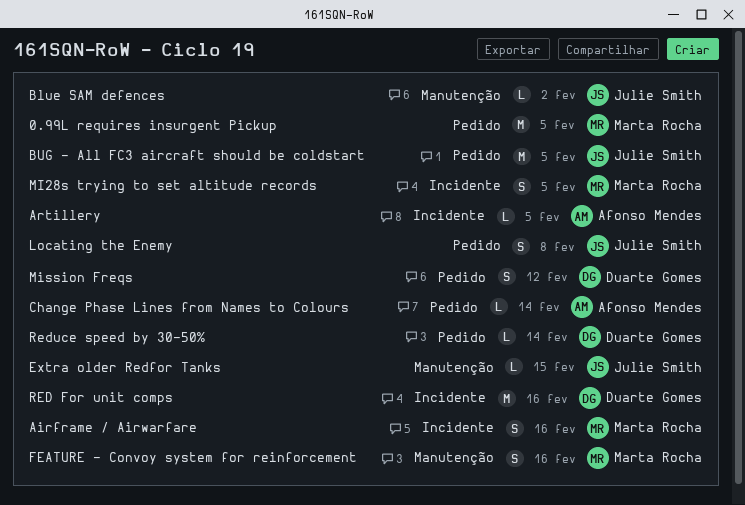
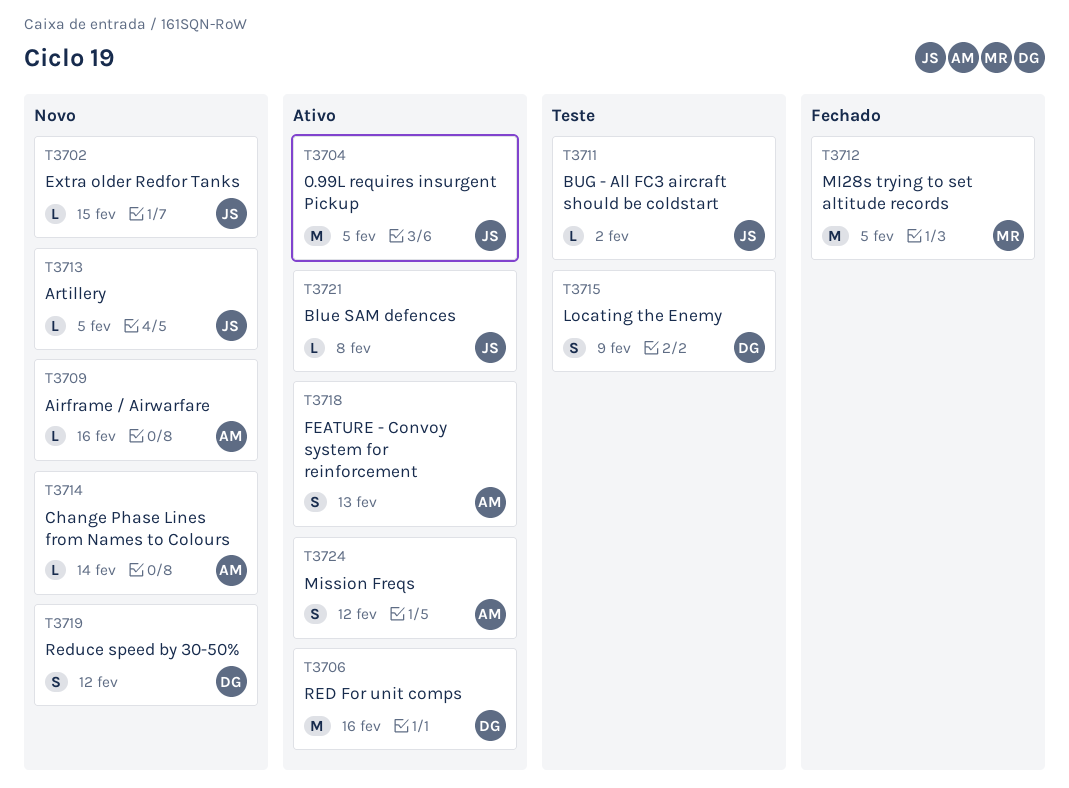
0.99L requires insurgent Pickup, owner: Marta Rocha -> Julie Smith
Airframe / Airwarfare, owner: Marta Rocha -> Afonso Mendes
Airframe / Airwarfare, estimate: S -> L
Artillery, owner: Afonso Mendes -> Julie Smith
Blue SAM defences, due: Feb 2 -> Feb 8
BUG - All FC3 aircraft should be coldstart, estimate: M -> L
BUG - All FC3 aircraft should be coldstart, due: Feb 5 -> Feb 2
FEATURE - Convoy system for reinforcement, owner: Marta Rocha -> Afonso Mendes
FEATURE - Convoy system for reinforcement, due: Feb 16 -> Feb 13
Locating the Enemy, owner: Julie Smith -> Duarte Gomes
Locating the Enemy, due: Feb 8 -> Feb 9
MI28s trying to set altitude records, estimate: S -> M
Mission Freqs, owner: Duarte Gomes -> Afonso Mendes
Reduce speed by 30-50%, estimate: L -> S
Reduce speed by 30-50%, due: Feb 14 -> Feb 12

